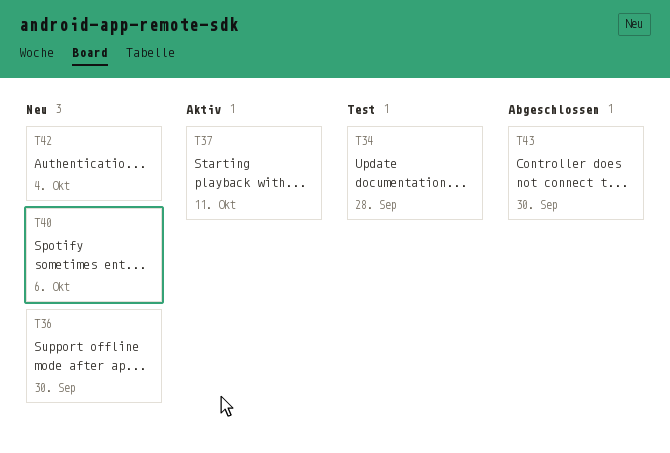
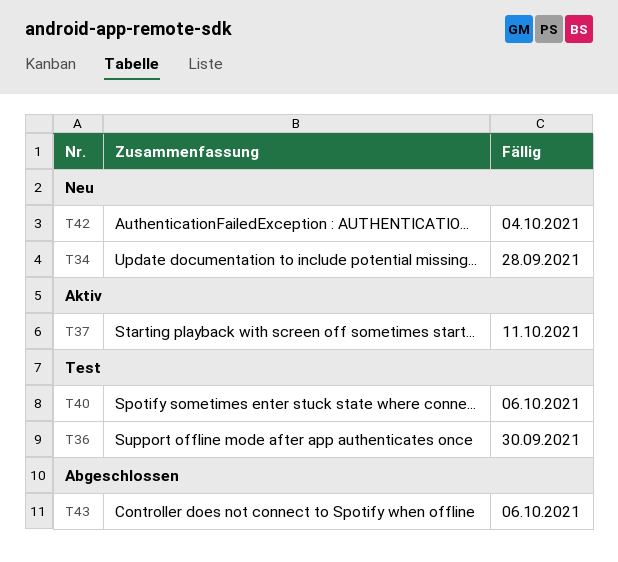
T34, status: Test -> Neu
T36, status: Neu -> Test
T40, status: Neu -> Test
T43, due: Sep 30 -> Oct 6

